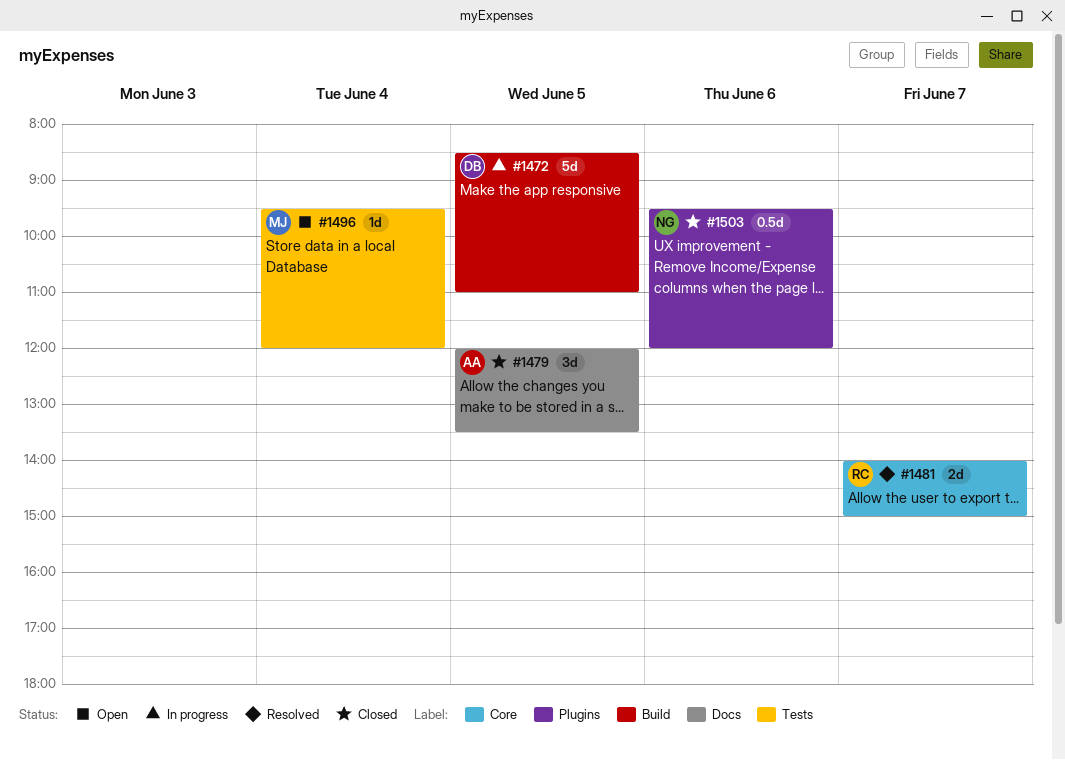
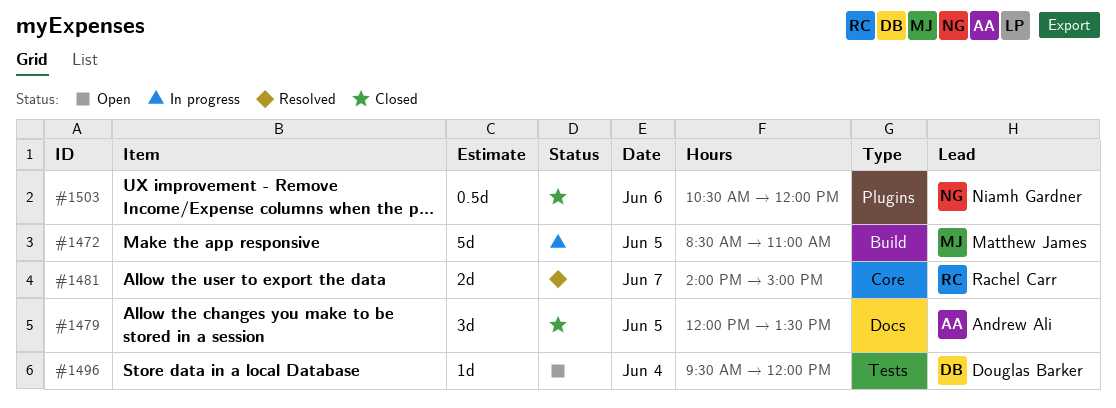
#1472, owner: Douglas Barker -> Matthew James
#1496, owner: Matthew James -> Douglas Barker
#1503, begins: 09:30 -> 10:30

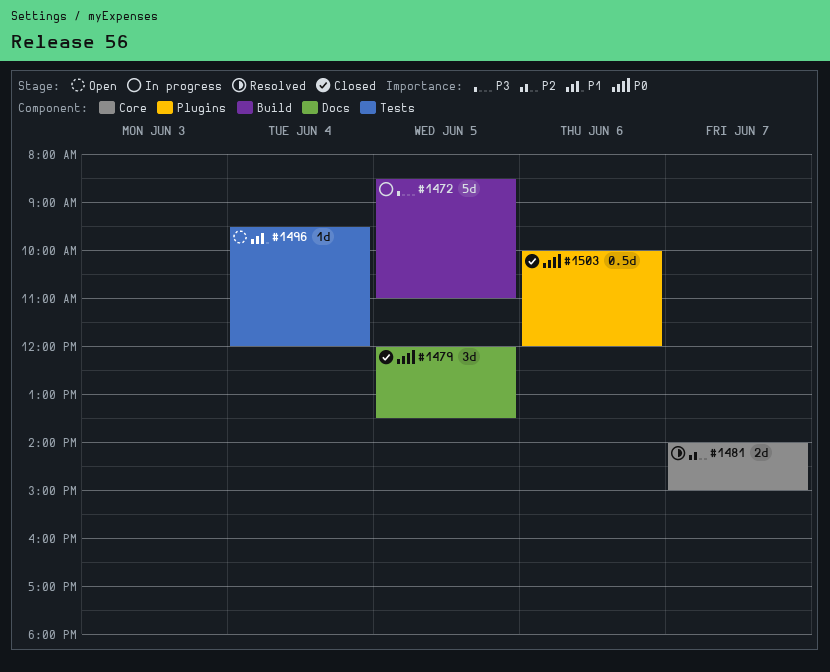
#1503, begins: 10:30 -> 10:00

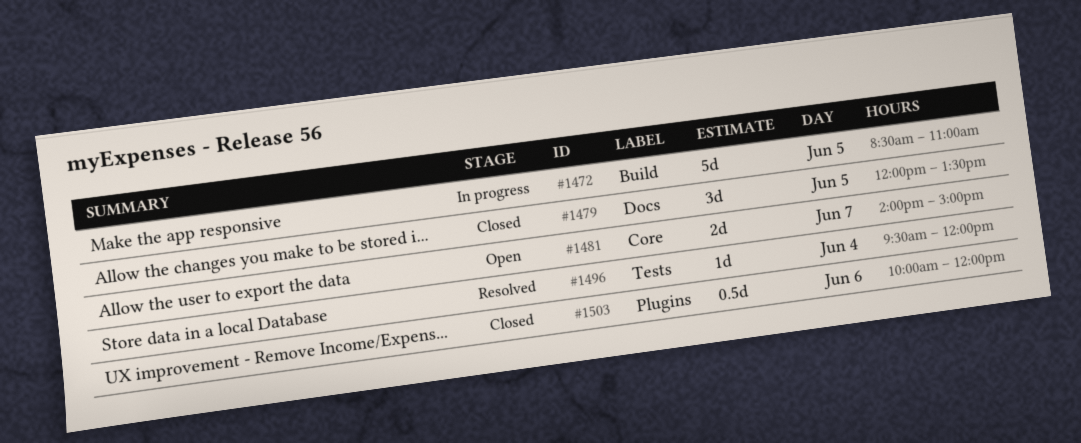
#1481, status: Resolved -> Open
#1496, status: Open -> Resolved

